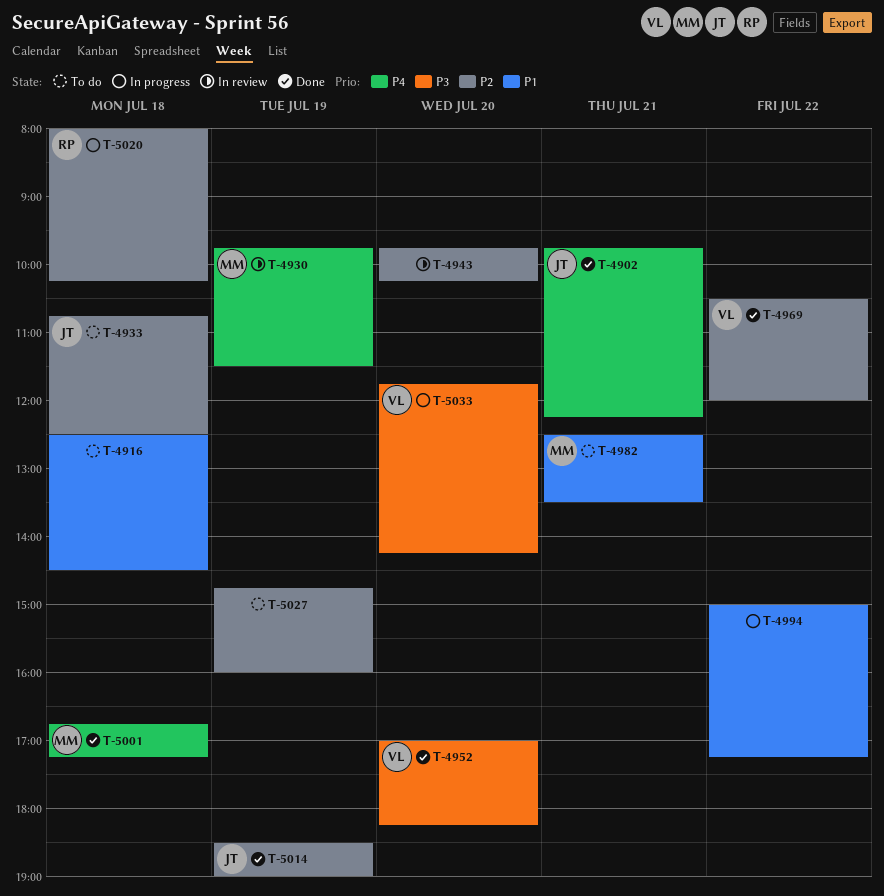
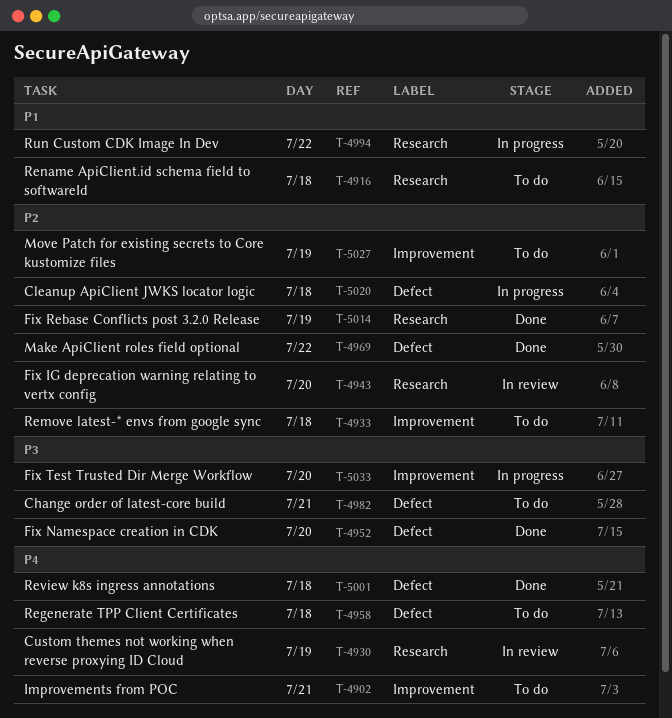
T-4902, status: Done -> To do
T-4958: none -> present
T-4982, priority: P1 -> P3

